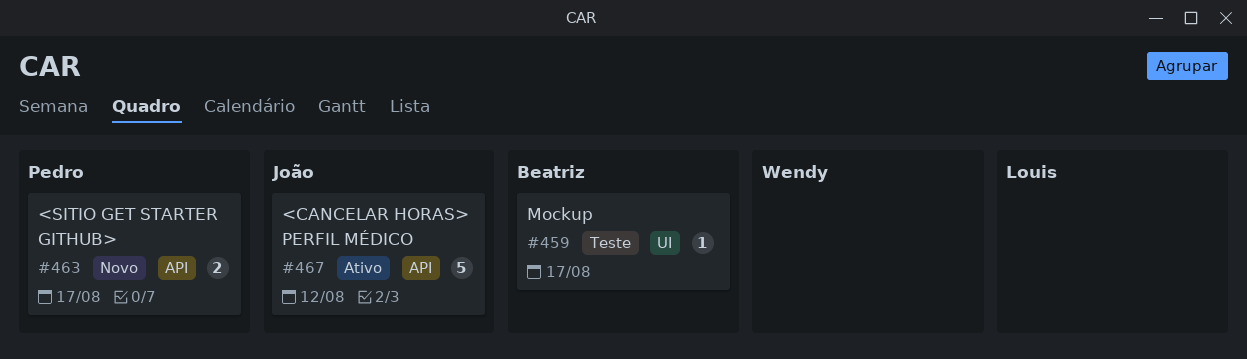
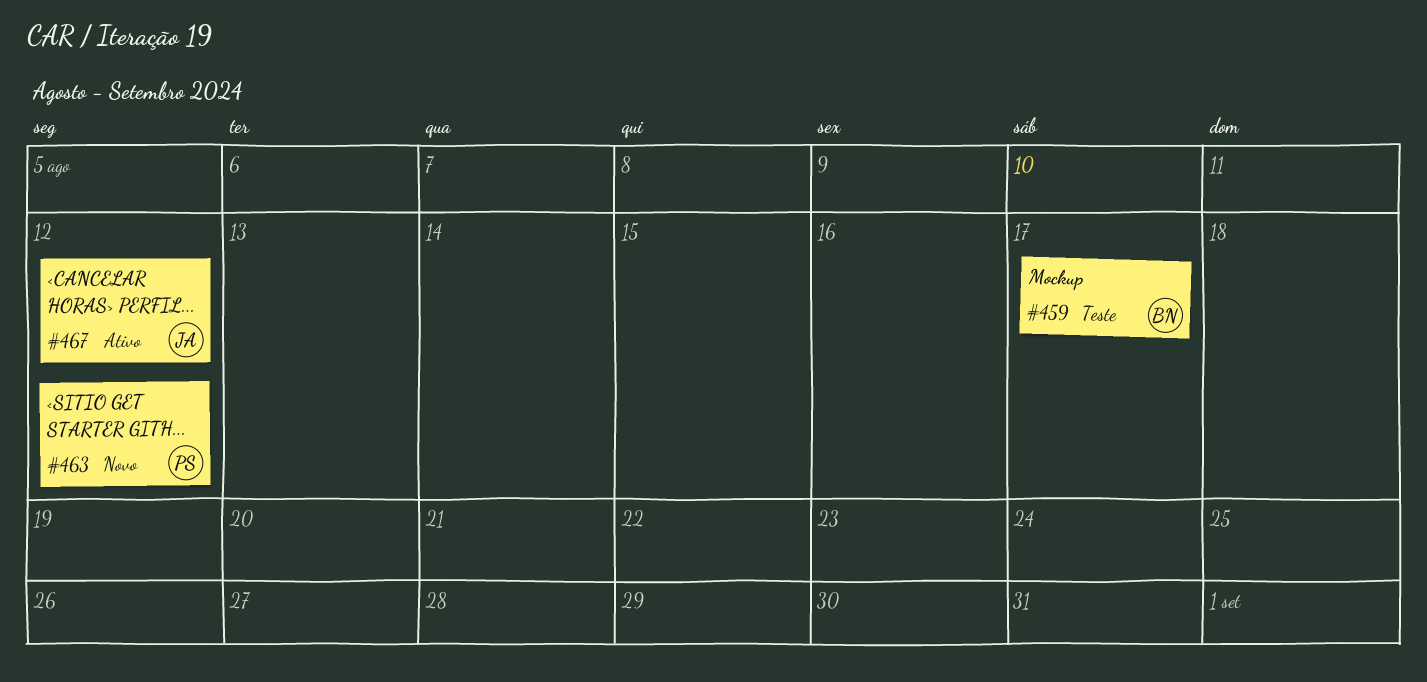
#463, due: Aug 17 -> Aug 12

